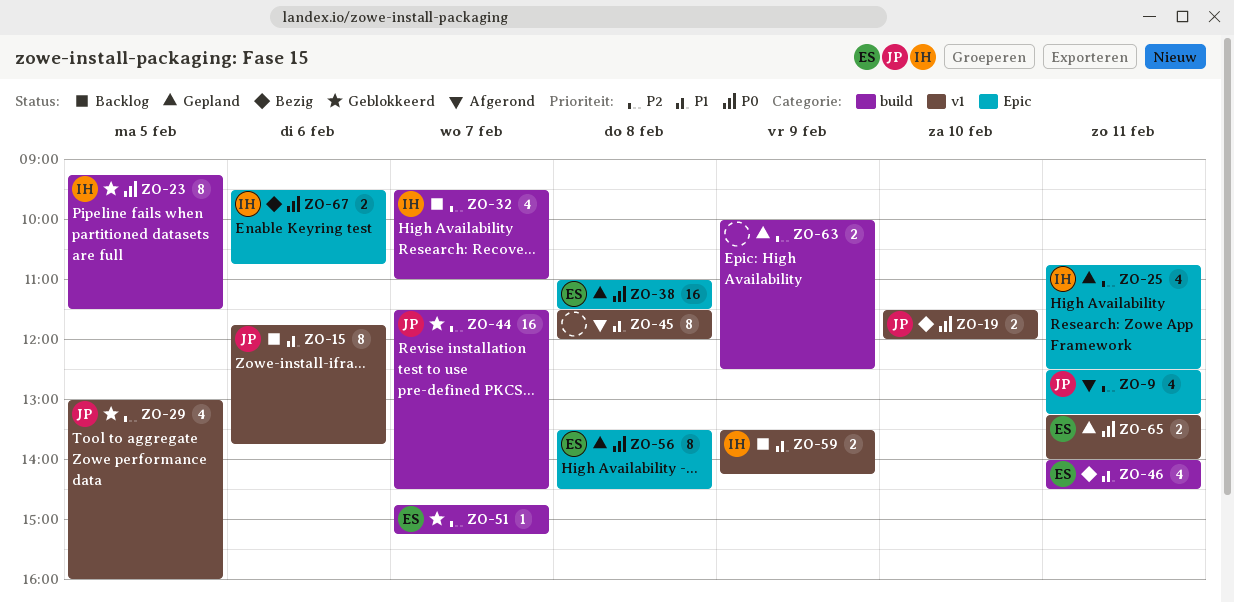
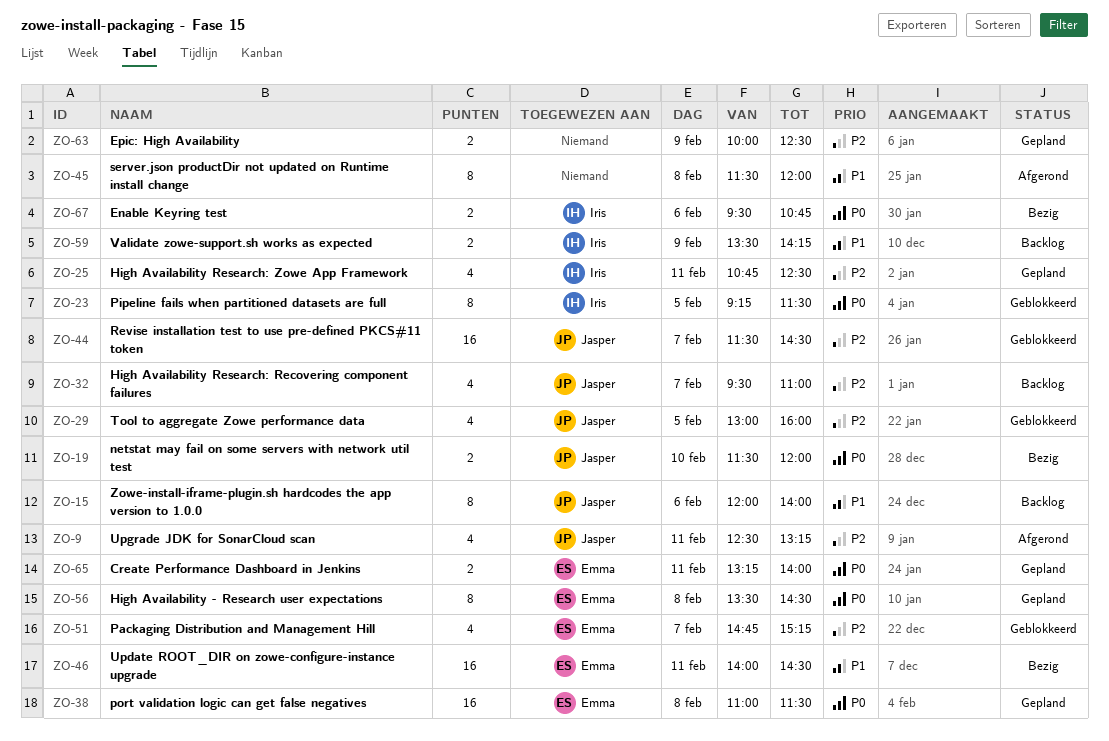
ZO-15, begins: 11:45 -> 12:00
ZO-15, ends: 13:45 -> 14:00
ZO-32, owner: Iris -> Jasper
ZO-46, estimate: 4 -> 16
ZO-51, estimate: 1 -> 4

